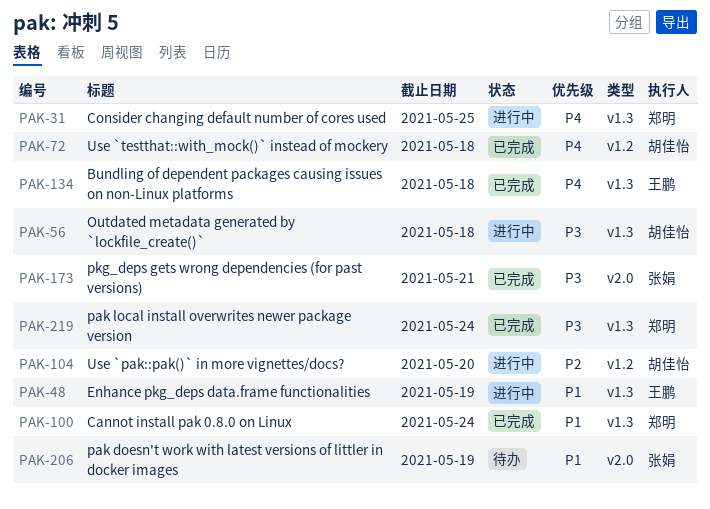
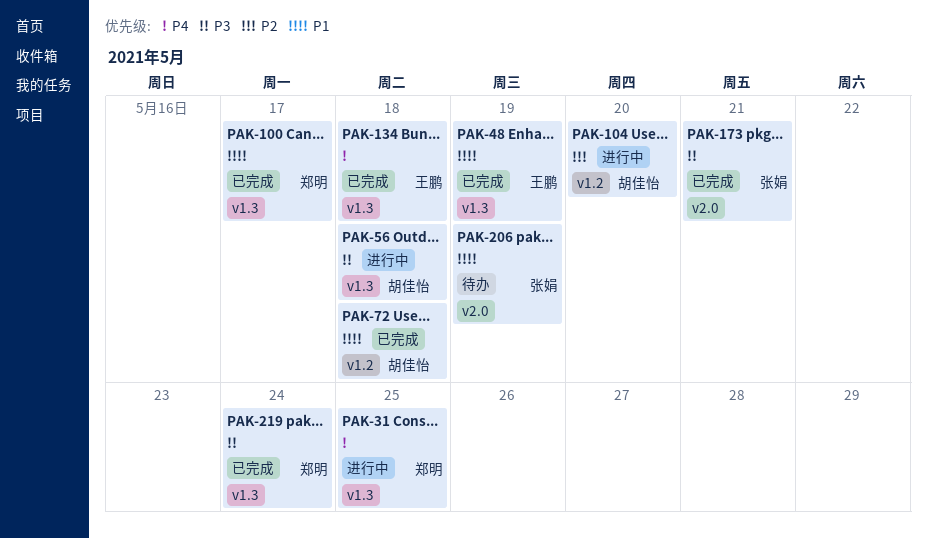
PAK-48, status: 进行中 -> 已完成
PAK-72, priority: P4 -> P1
PAK-100, due: May 24 -> May 17

